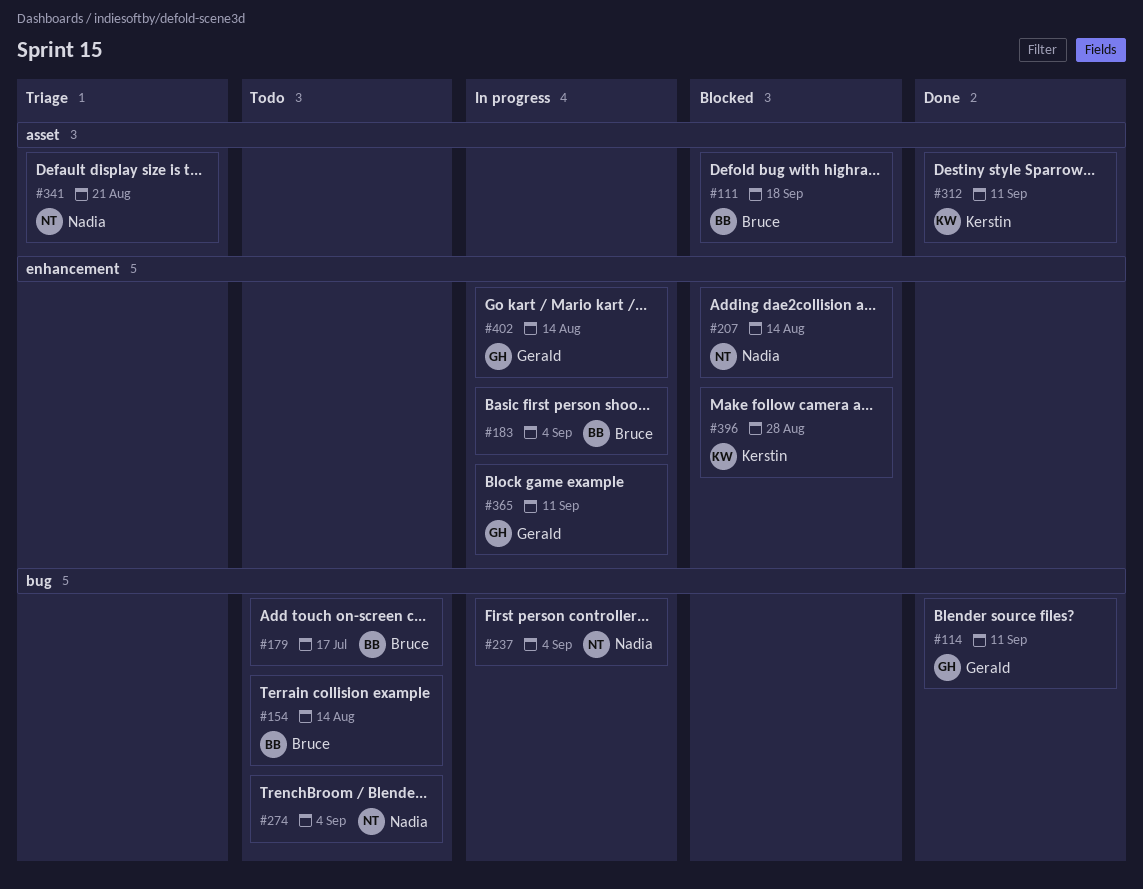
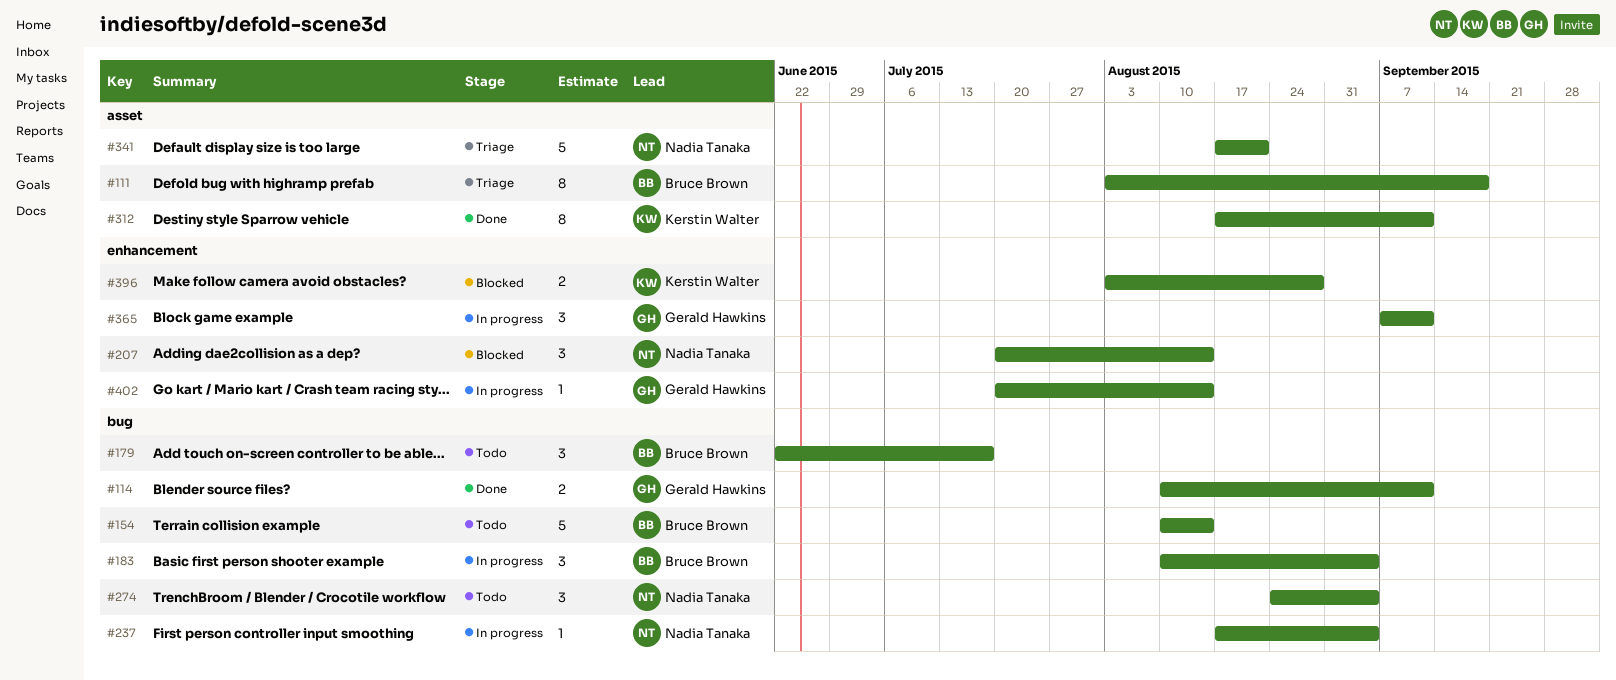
#111, status: Blocked -> Triage
#183, label: enhancement -> bug

